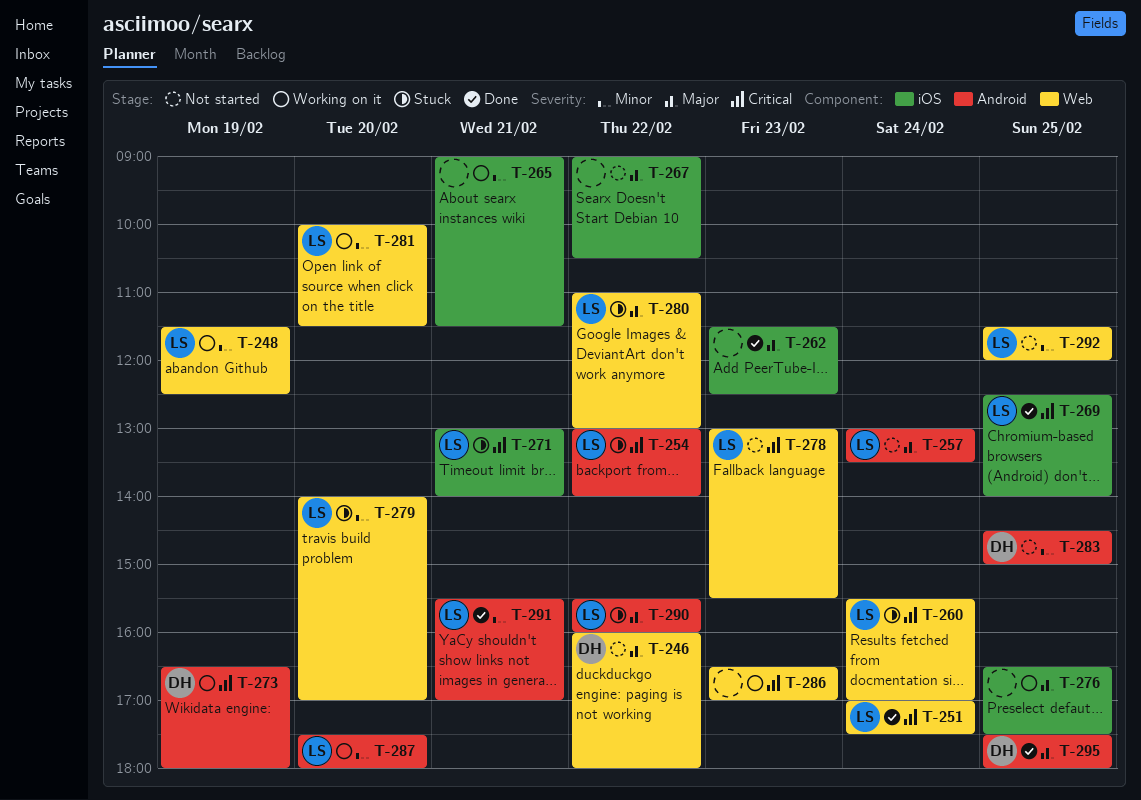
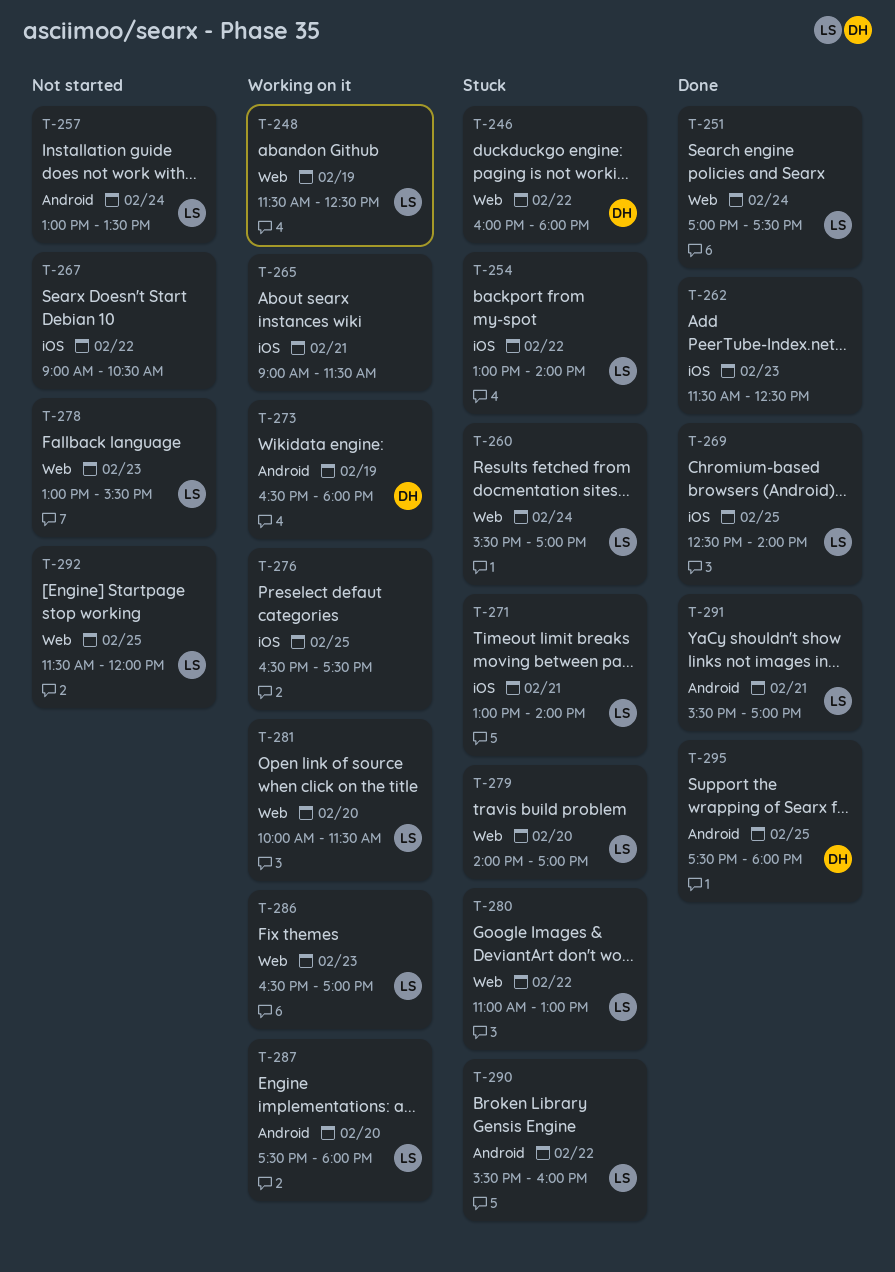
T-246, status: Not started -> Stuck
T-254, label: Android -> iOS
T-283: present -> none
T-286, owner: none -> LS

